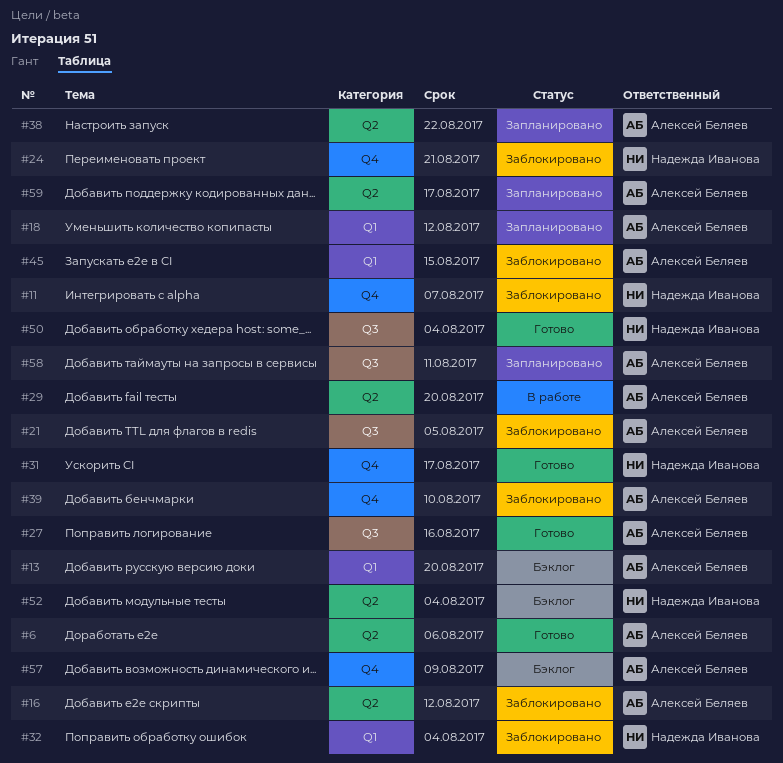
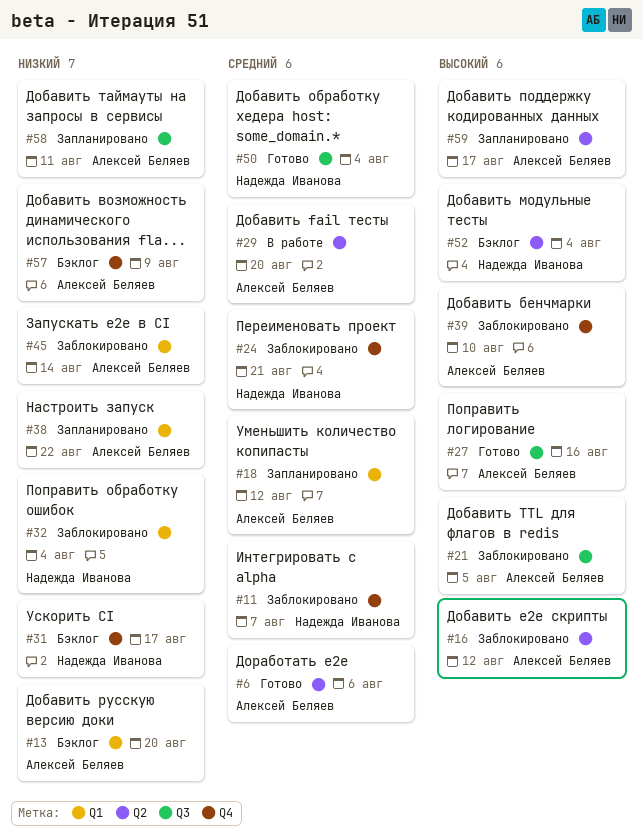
#31, status: Готово -> Бэклог
#38, label: Q2 -> Q1
#45, due: Aug 15 -> Aug 14

